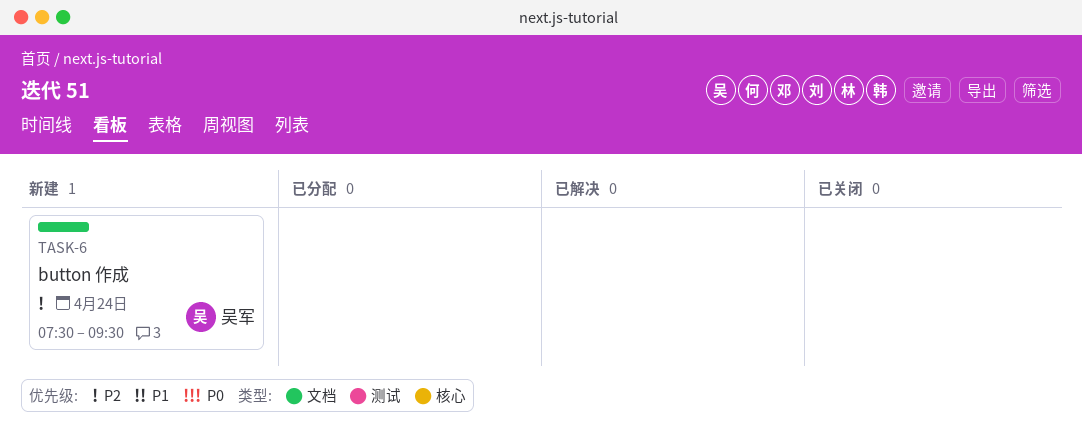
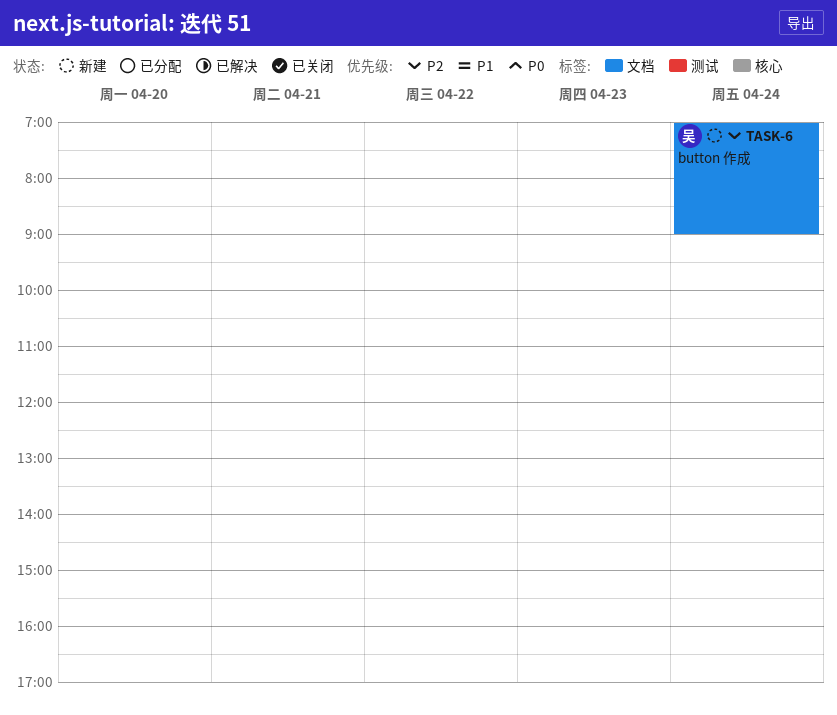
TASK-6, begins: 07:30 -> 07:00
TASK-6, ends: 09:30 -> 09:00

